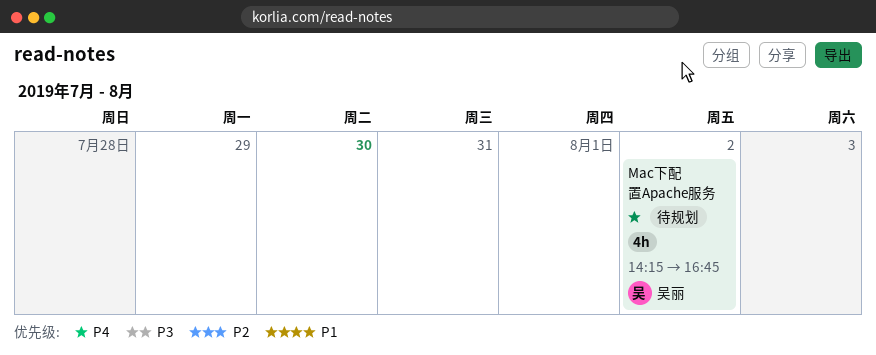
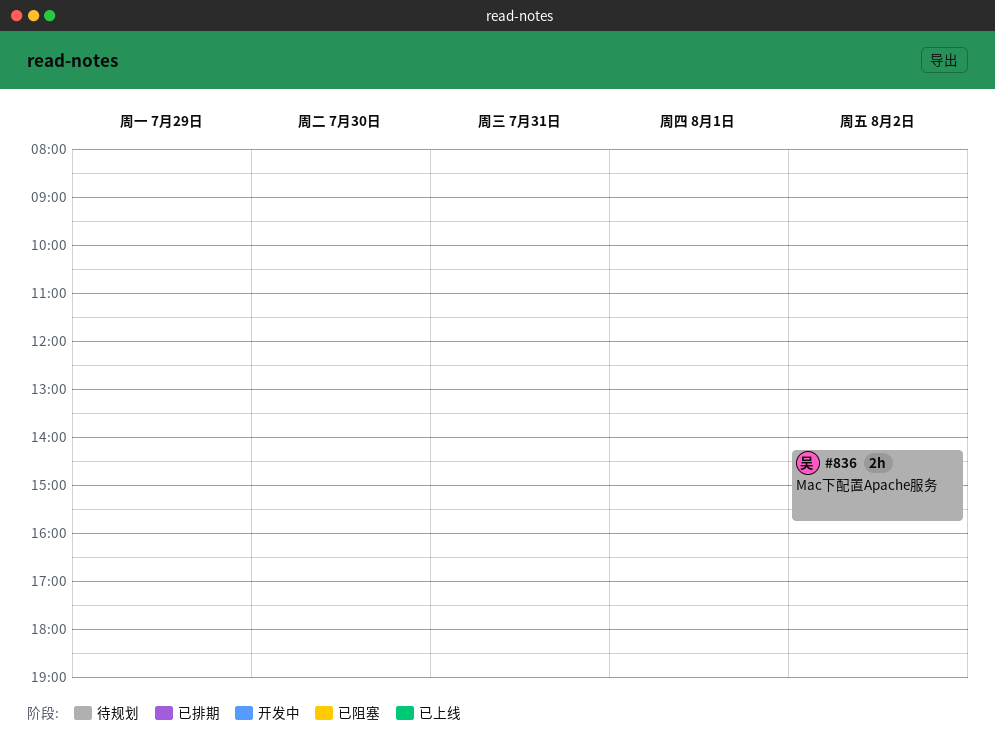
Mac下配置Apache服务, estimate: 4h -> 2h
Mac下配置Apache服务, ends: 16:45 -> 15:45

